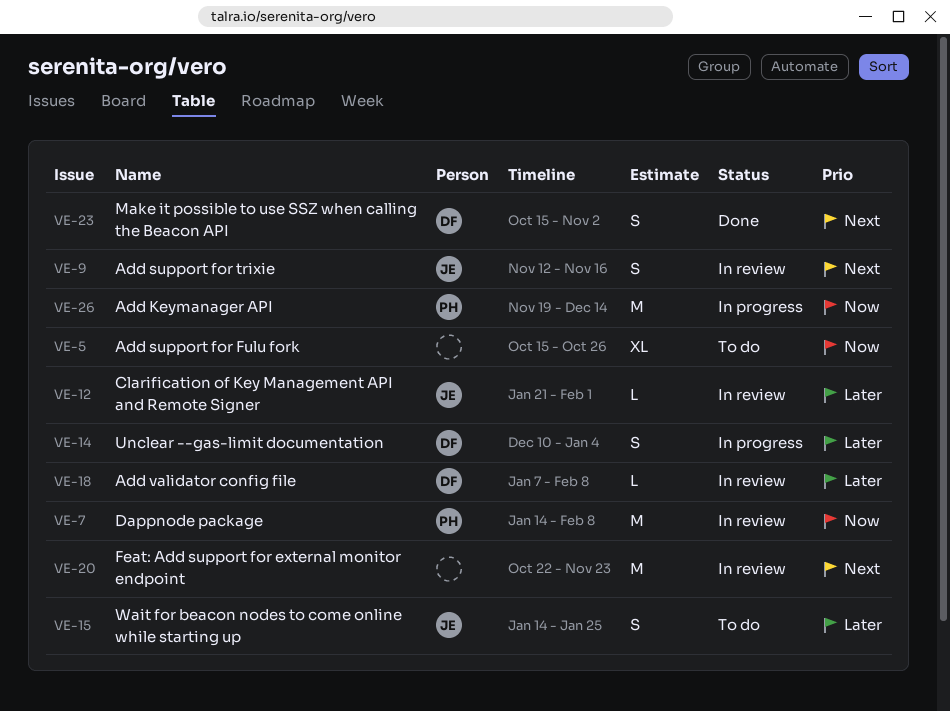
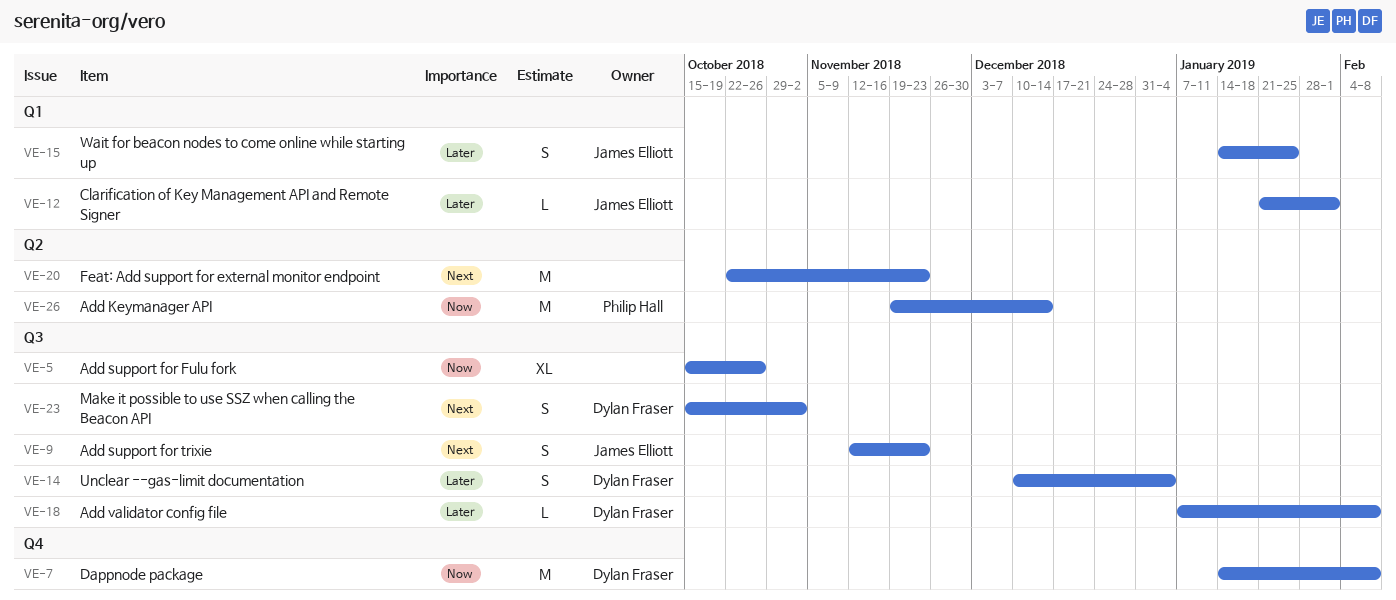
VE-7, owner: Philip Hall -> Dylan Fraser
VE-9, due: Nov 16 -> Nov 23

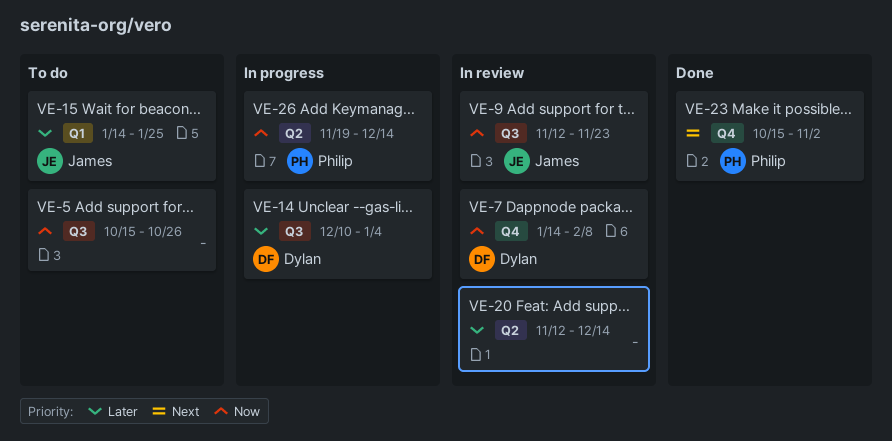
VE-9, priority: Next -> Now
VE-12: present -> none
VE-18: present -> none
VE-20, priority: Next -> Later
VE-20, start: Oct 22 -> Nov 12
VE-20, due: Nov 23 -> Dec 14
VE-23, owner: Dylan Fraser -> Philip Hall
VE-23, label: Q3 -> Q4

